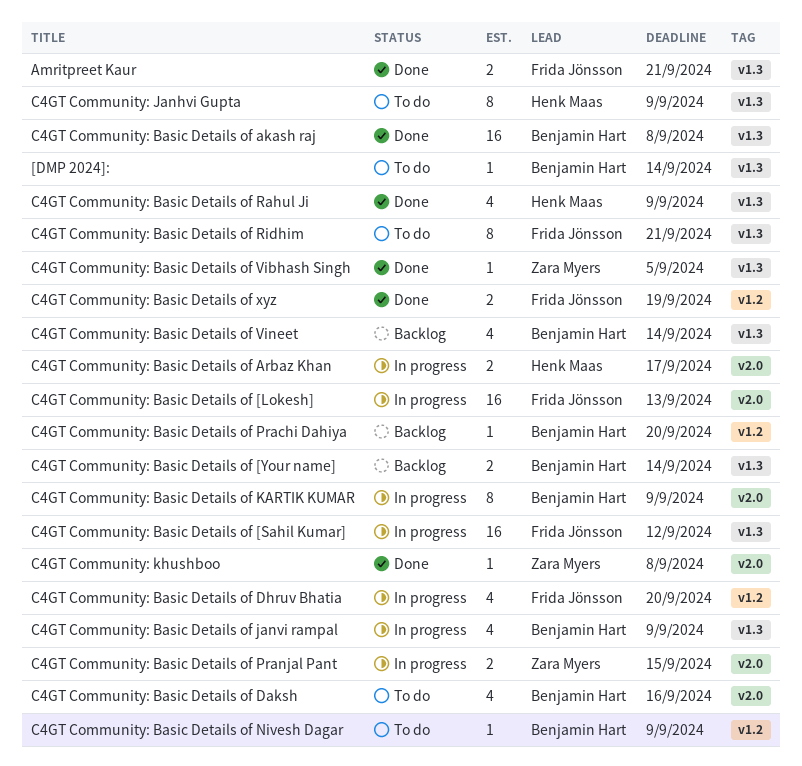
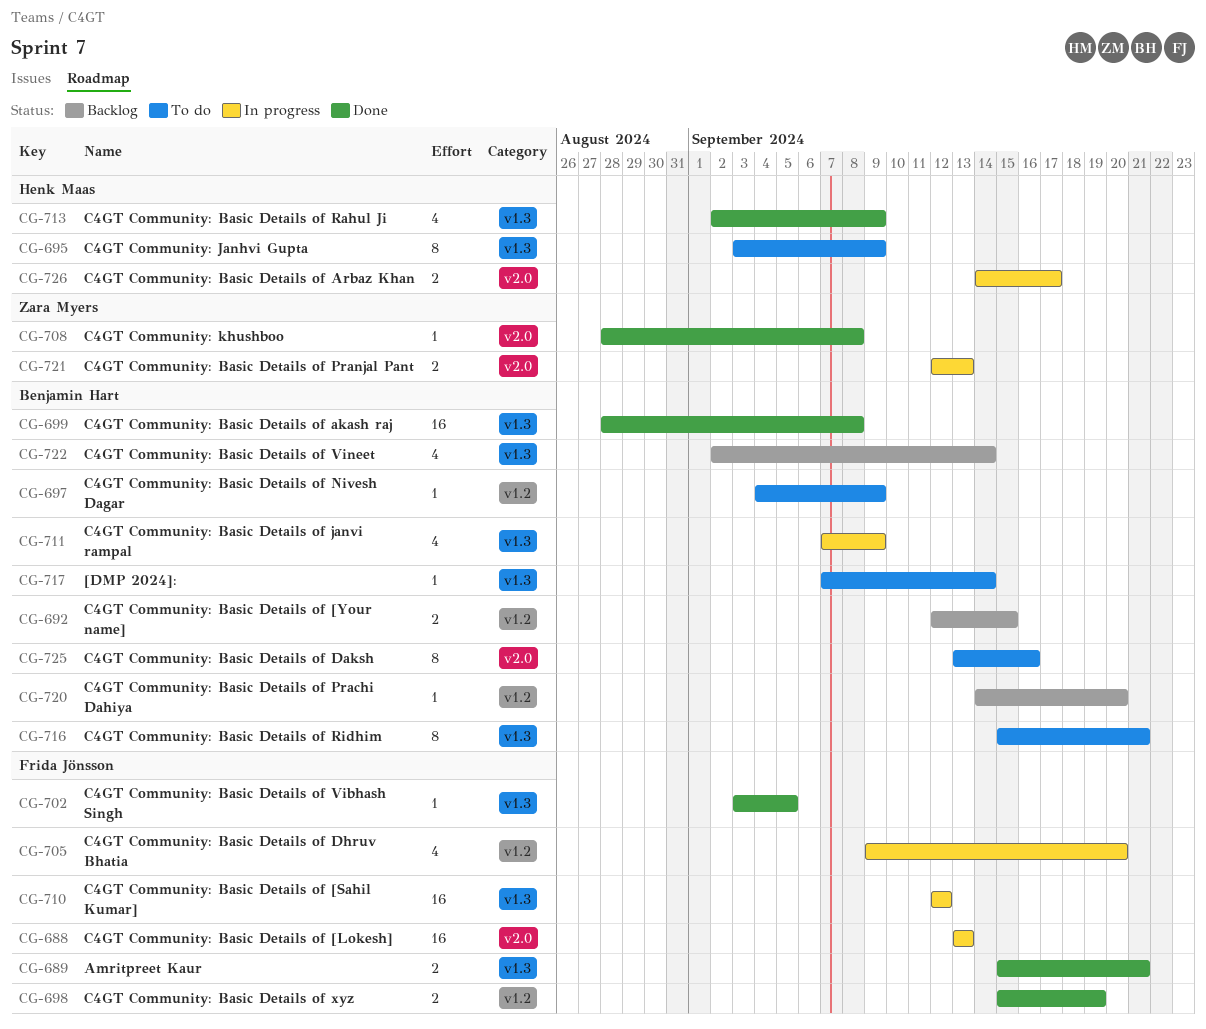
C4GT Community: Basic Details of [Your name], label: v1.3 -> v1.2
C4GT Community: Basic Details of [Your name], due: Sep 14 -> Sep 15
C4GT Community: Basic Details of Daksh, estimate: 4 -> 8
C4GT Community: Basic Details of KARTIK KUMAR: present -> none
C4GT Community: Basic Details of Pranjal Pant, due: Sep 15 -> Sep 13
C4GT Community: Basic Details of Ridhim, owner: Frida Jönsson -> Benjamin Hart
C4GT Community: Basic Details of Vibhash Singh, owner: Zara Myers -> Frida Jönsson

